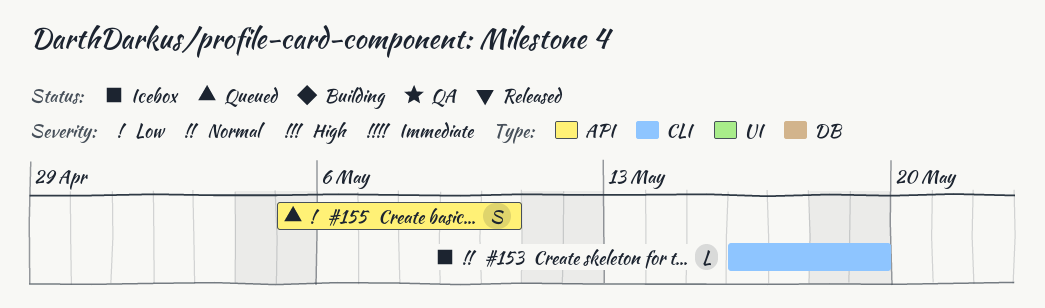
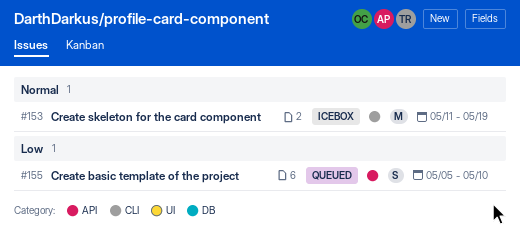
#153, estimate: L -> M
#153, start: May 16 -> May 11

